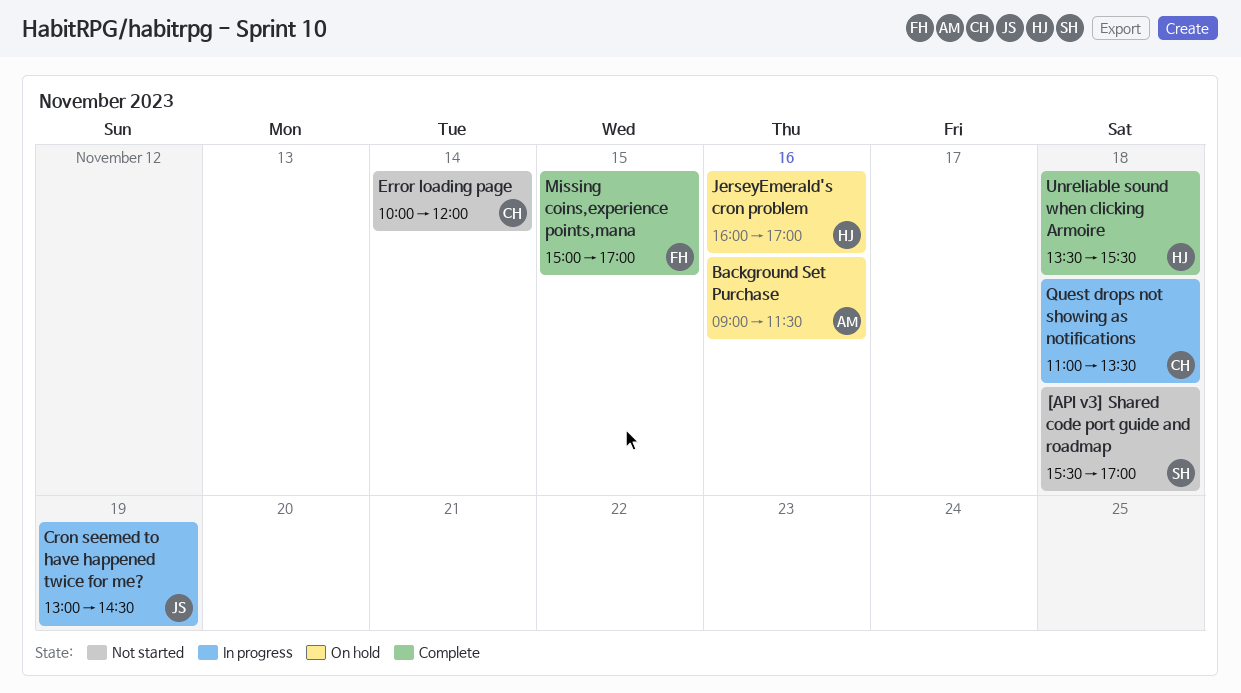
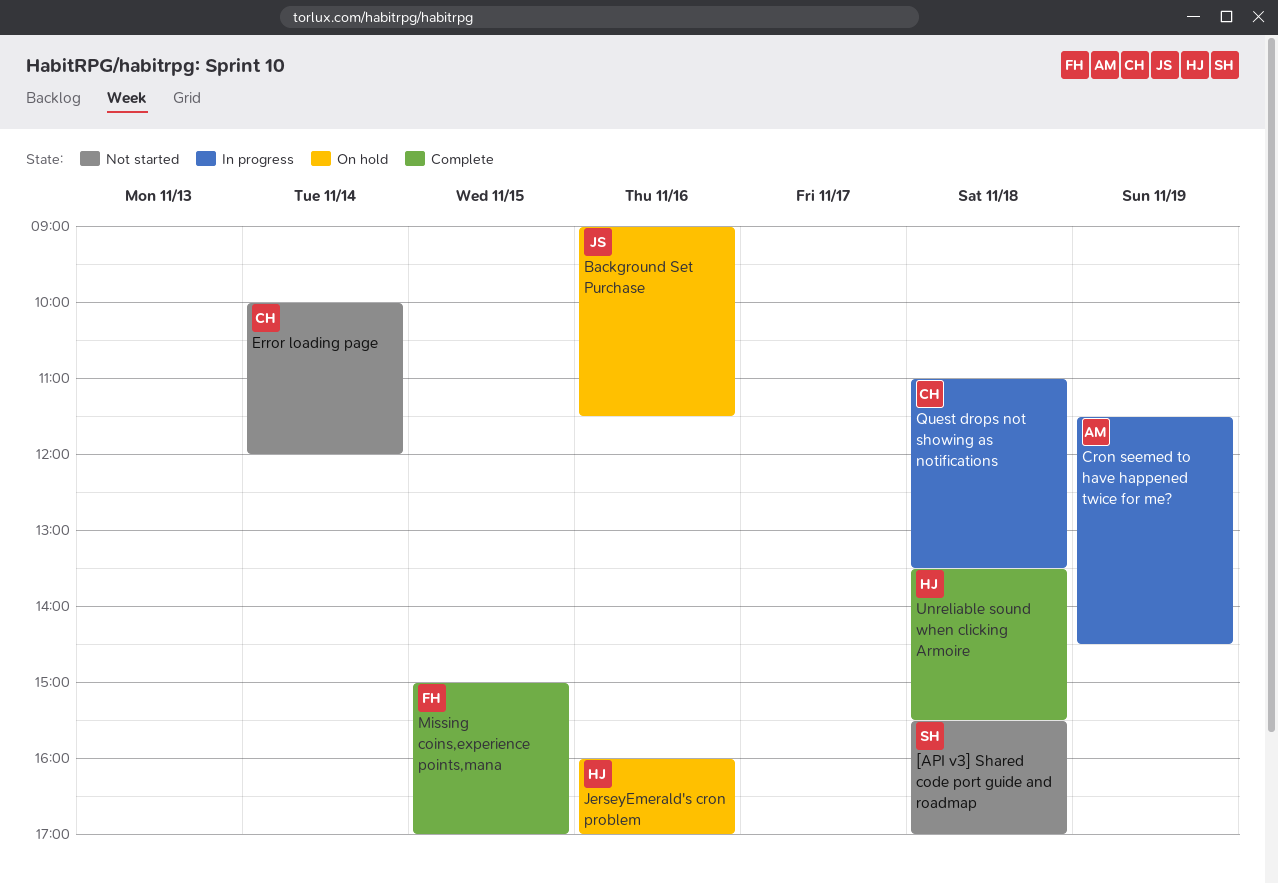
Background Set Purchase, owner: AM -> JS
Cron seemed to have happened twice for me?, owner: JS -> AM
Cron seemed to have happened twice for me?, begins: 13:00 -> 11:30

